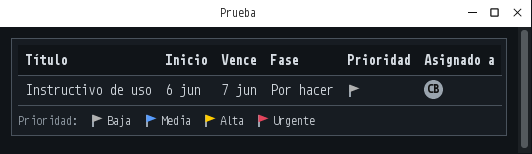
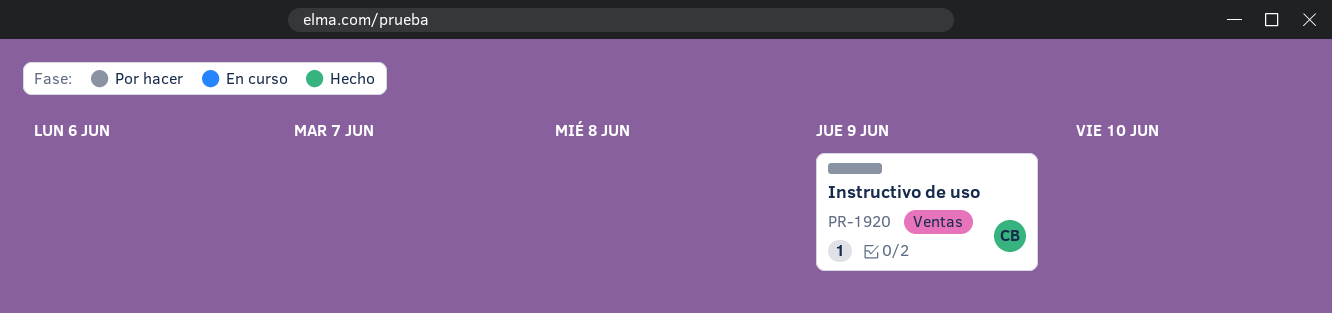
Instructivo de uso, due: Jun 7 -> Jun 9

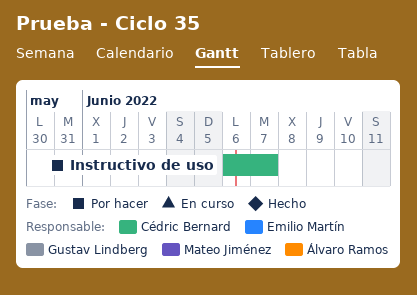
Instructivo de uso, due: Jun 9 -> Jun 7

